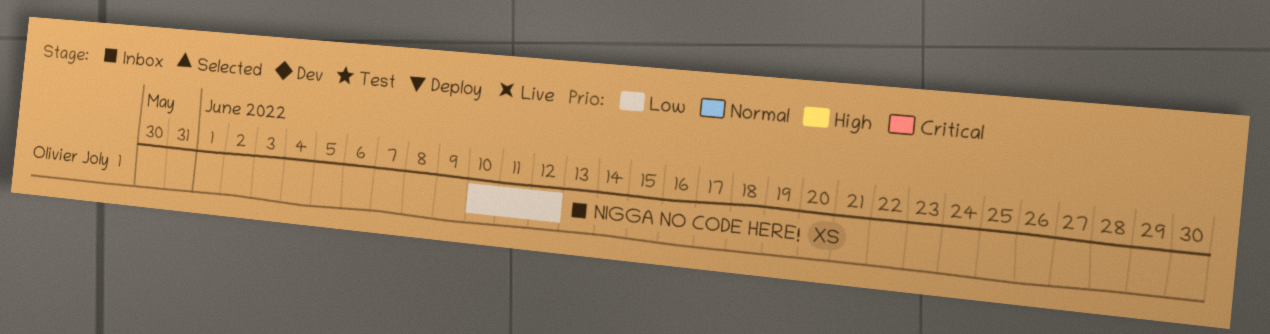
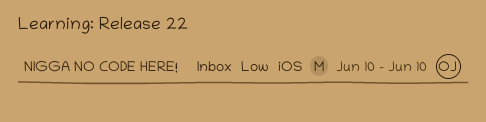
NIGGA NO CODE HERE!, estimate: XS -> M
NIGGA NO CODE HERE!, due: Jun 12 -> Jun 10

